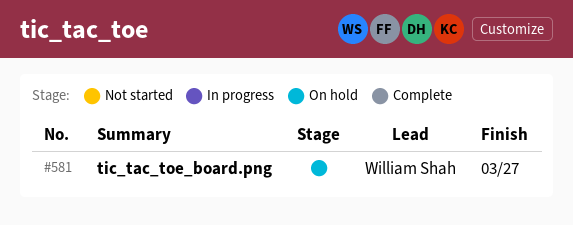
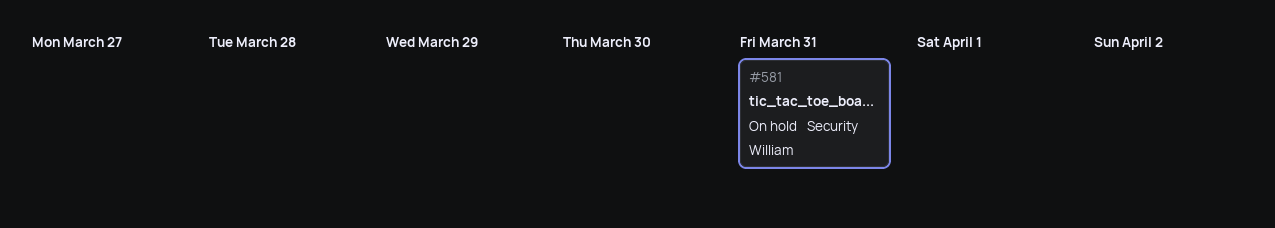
#581, due: Mar 27 -> Mar 31

